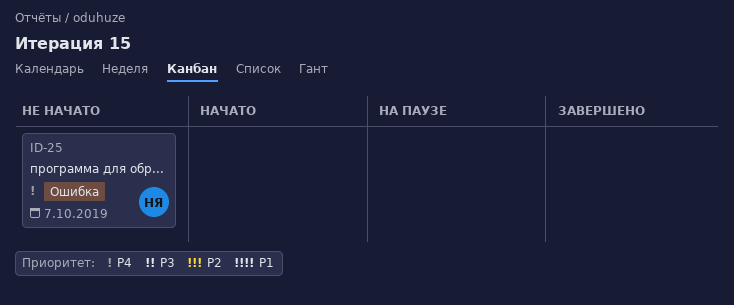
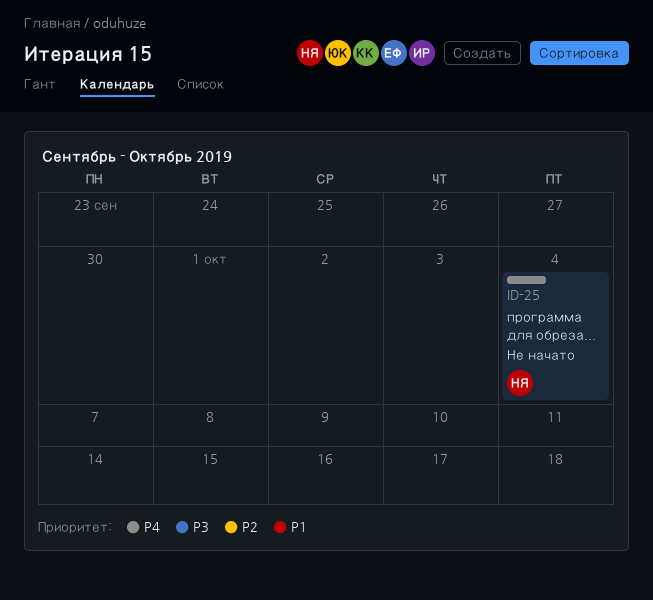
ID-25, due: Oct 7 -> Oct 4

